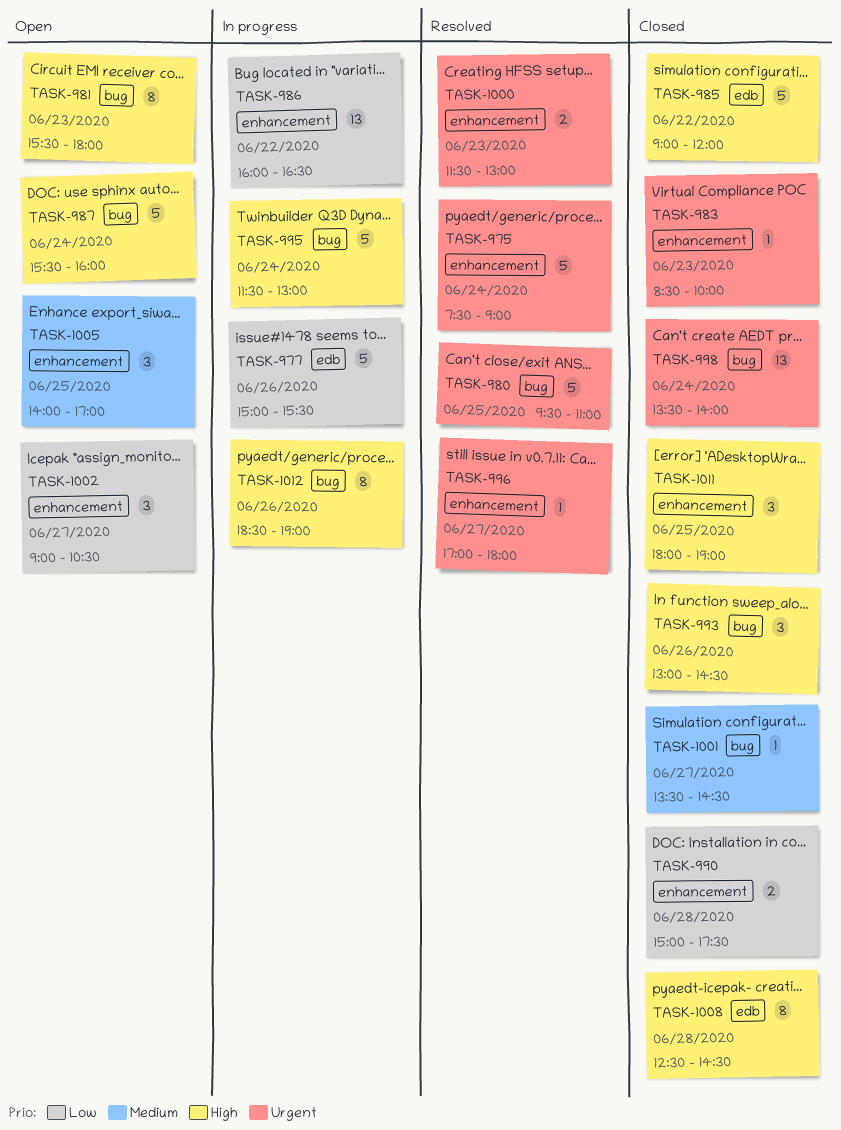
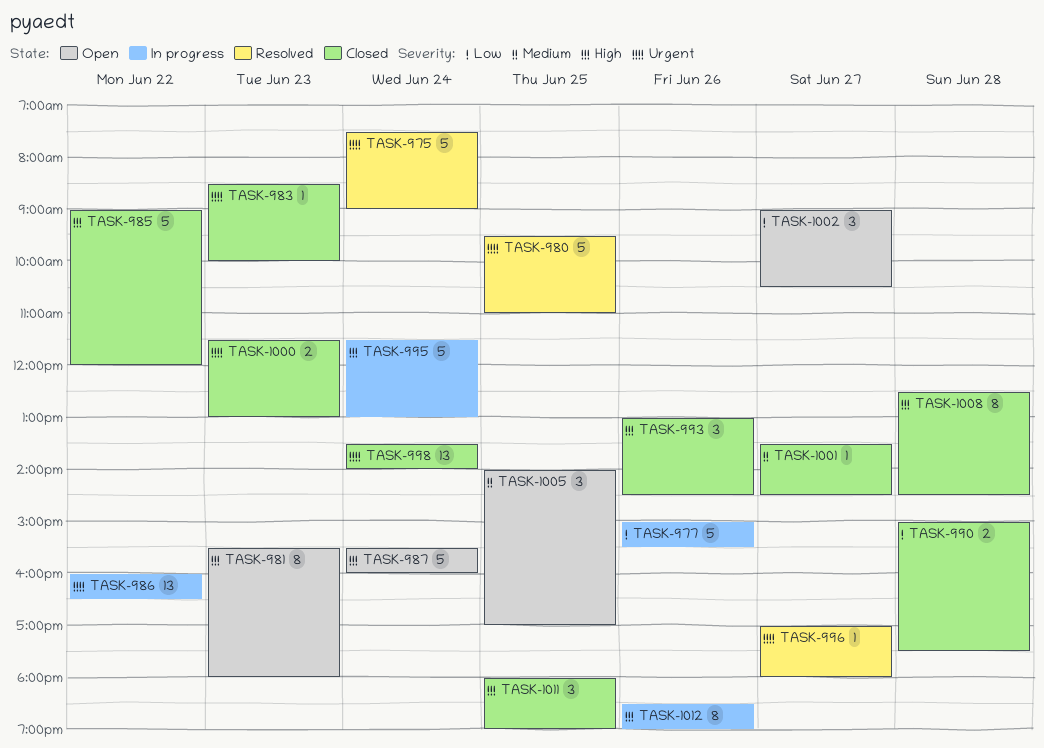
TASK-986, priority: Low -> Urgent
TASK-1000, status: Resolved -> Closed

